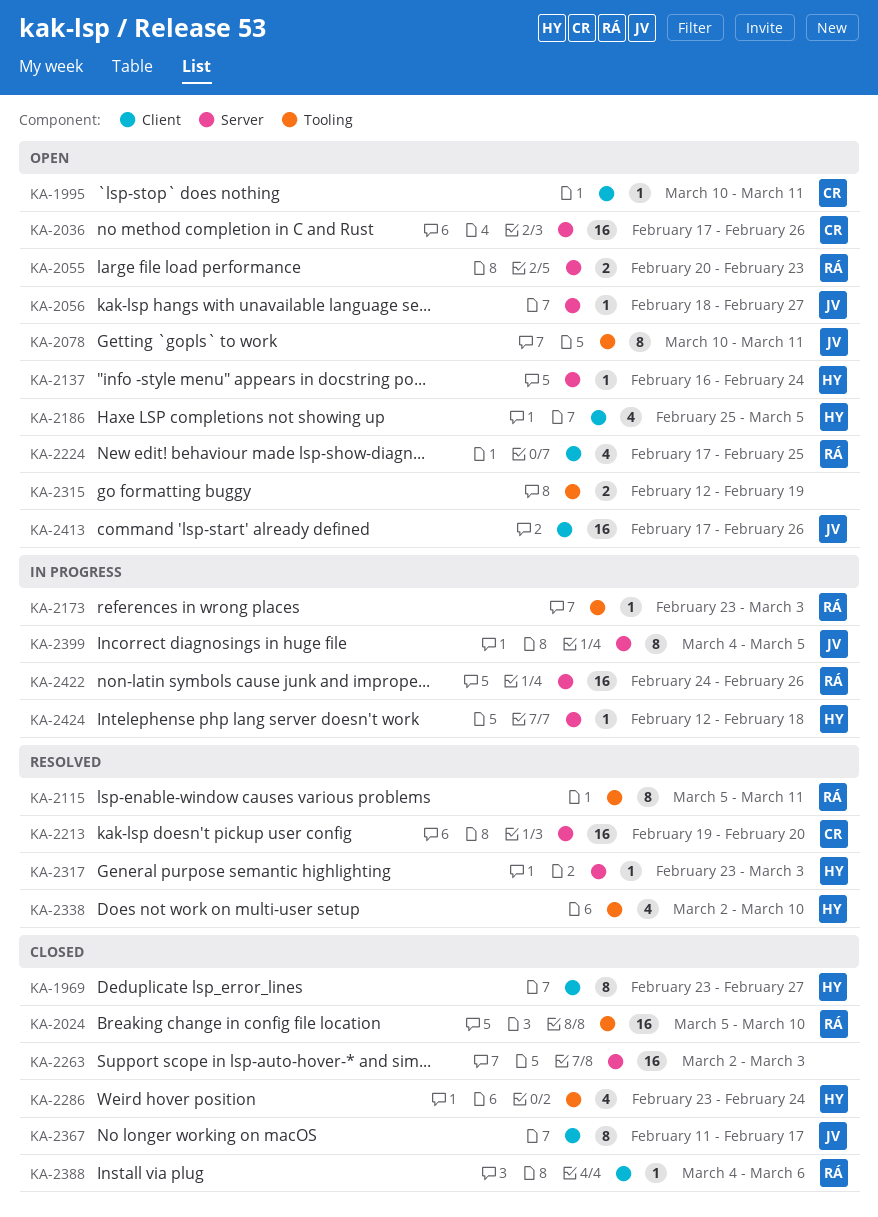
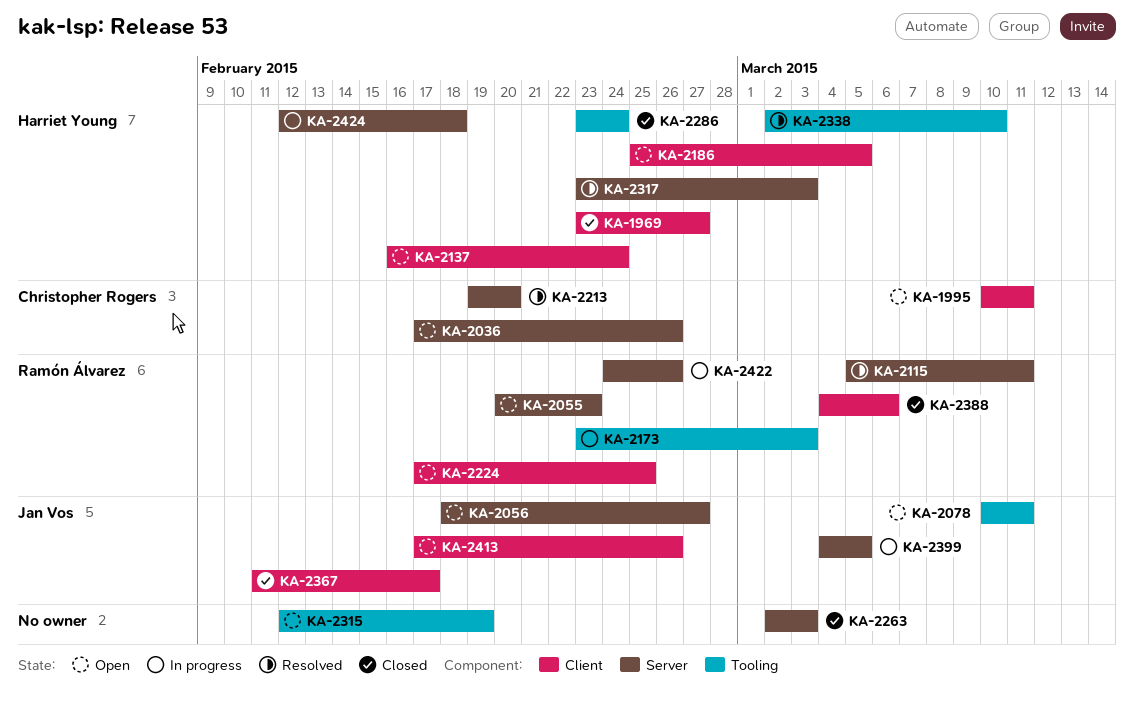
KA-2024: present -> none
KA-2115, label: Tooling -> Server
KA-2137, label: Server -> Client

